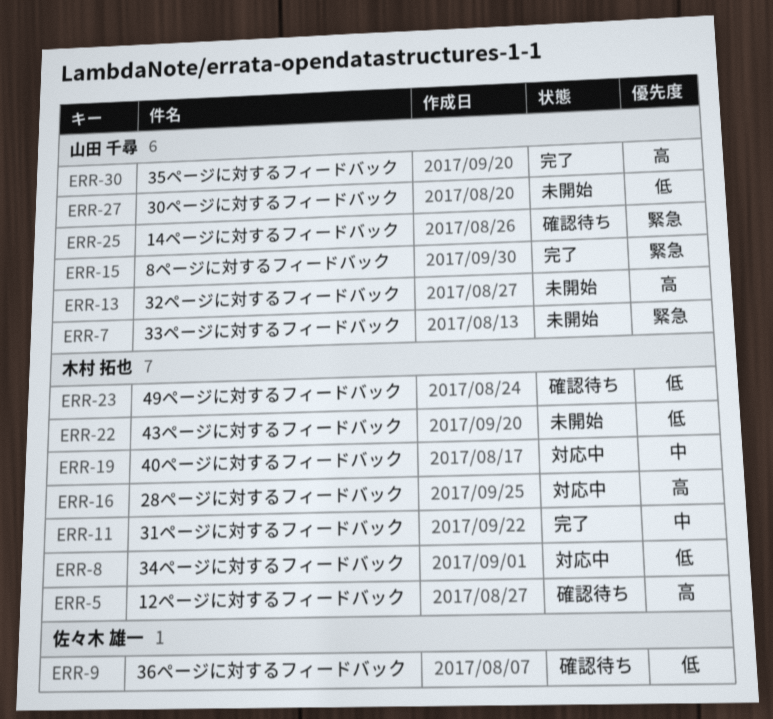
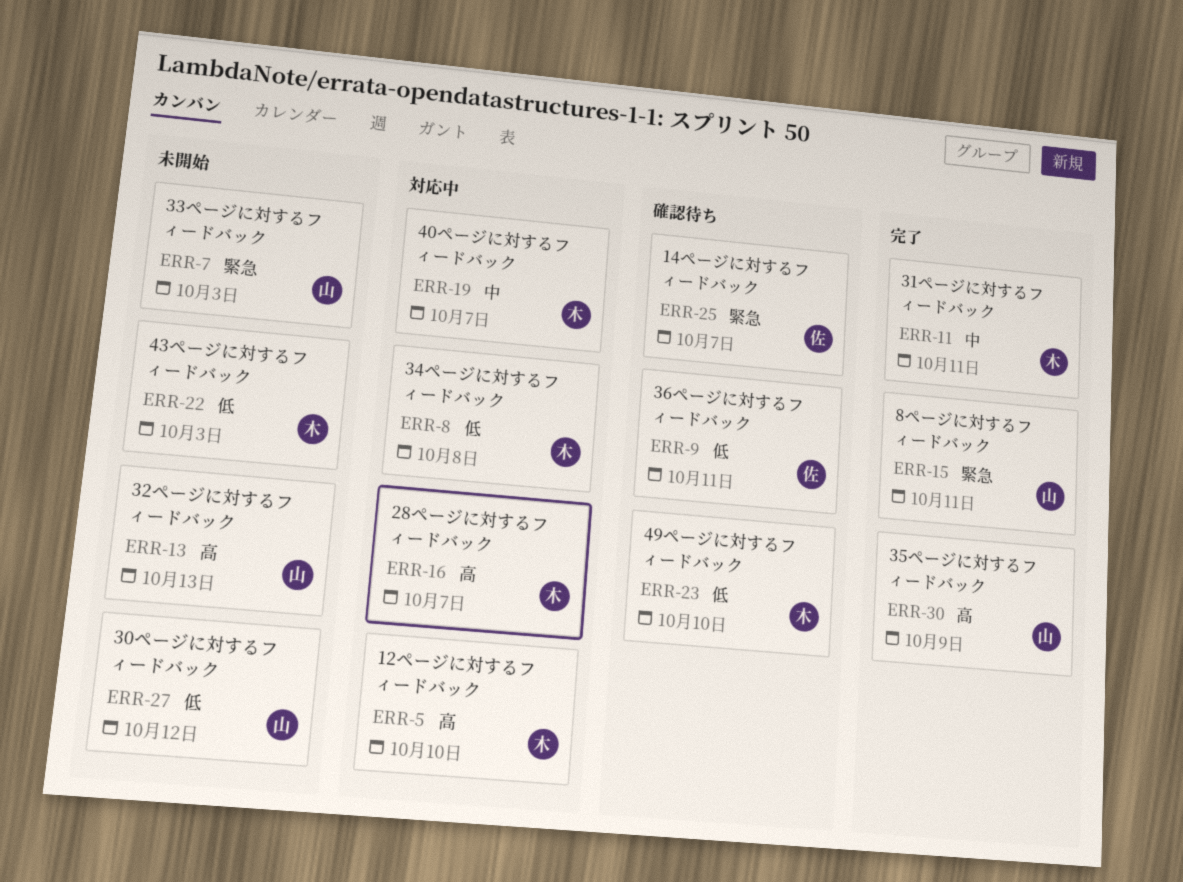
ERR-5, status: 確認待ち -> 対応中
ERR-25, owner: 山田 千尋 -> 佐々木 雄一

